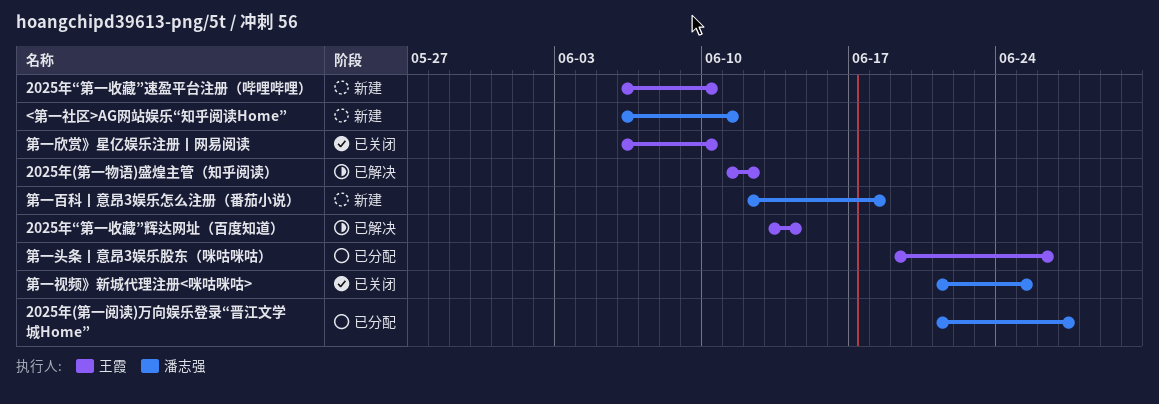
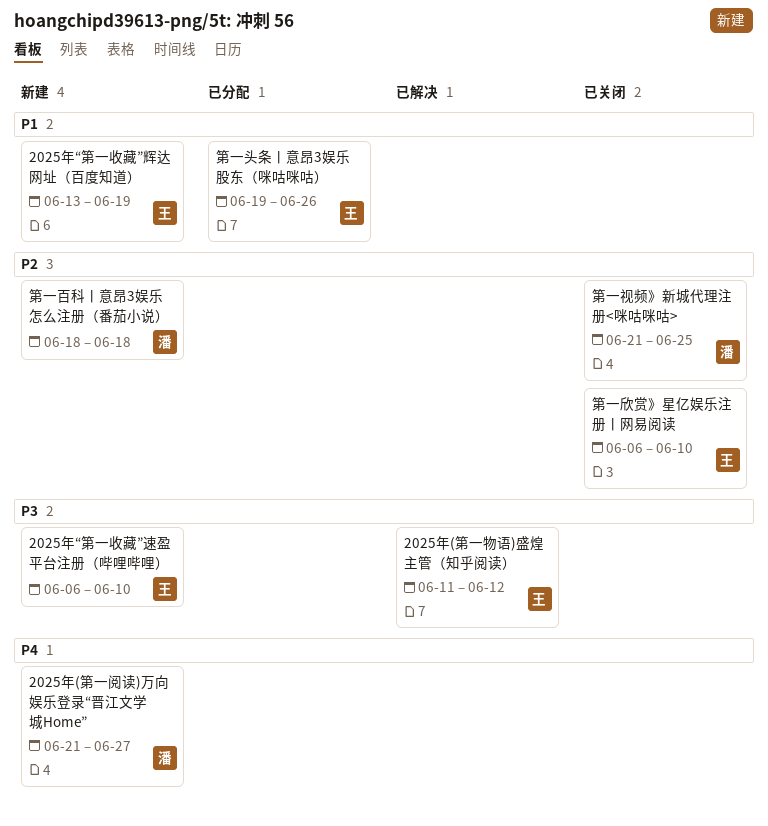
2025年(第一阅读)万向娱乐登录“晋江文学城Home”, status: 已分配 -> 新建
2025年“第一收藏”辉达网址（百度知道）, status: 已解决 -> 新建
2025年“第一收藏”辉达网址（百度知道）, due: Jun 14 -> Jun 19
<第一社区>AG网站娱乐“知乎阅读Home”: present -> none
第一百科丨意昂3娱乐怎么注册（番茄小说）, start: Jun 12 -> Jun 18

